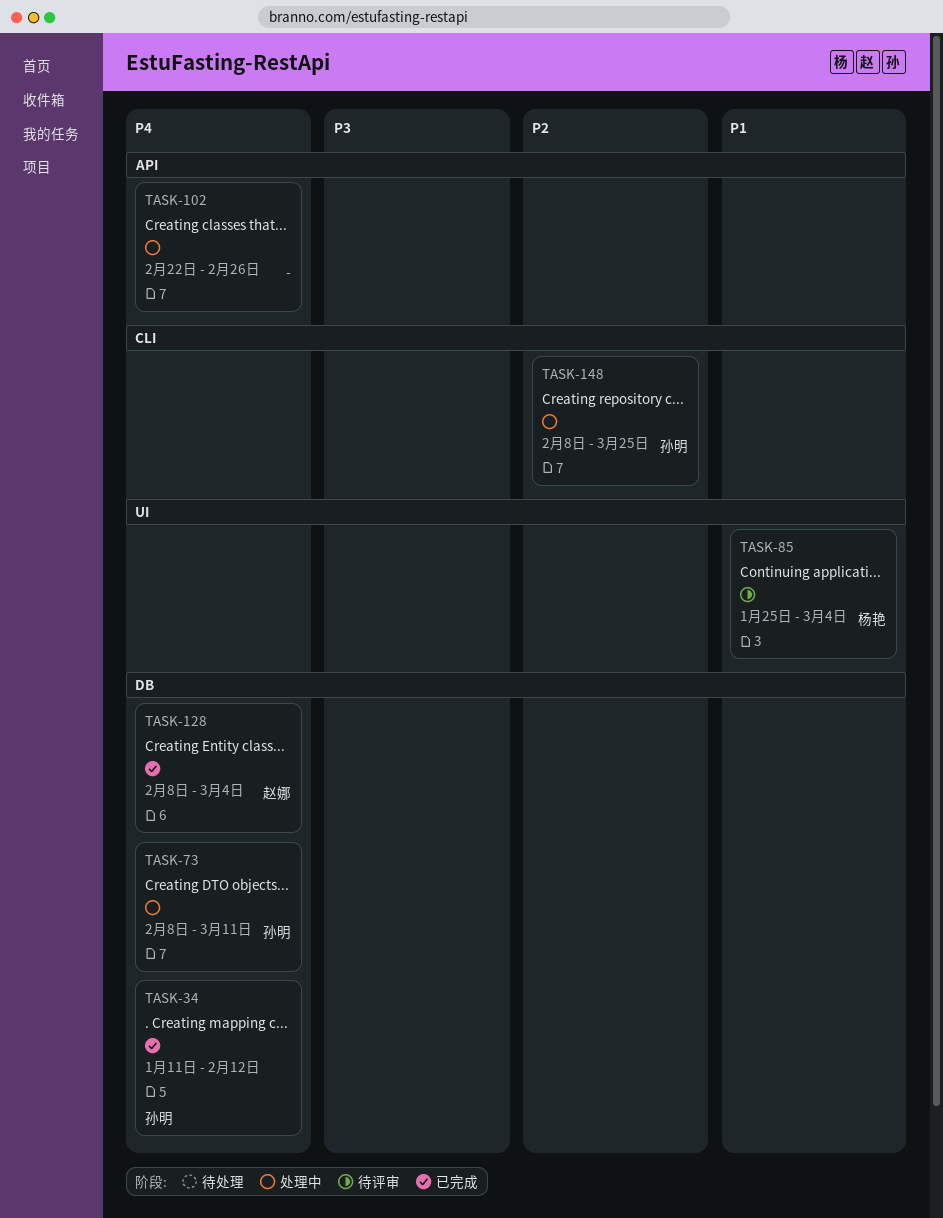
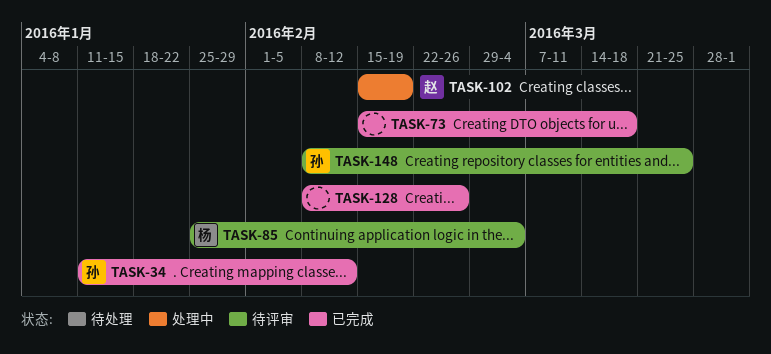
TASK-73, status: 处理中 -> 已完成
TASK-73, owner: 孙明 -> none
TASK-73, start: Feb 8 -> Feb 15
TASK-73, due: Mar 11 -> Mar 18
TASK-102, owner: none -> 赵娜
TASK-102, start: Feb 22 -> Feb 15
TASK-102, due: Feb 26 -> Feb 19
TASK-128, owner: 赵娜 -> none
TASK-128, due: Mar 4 -> Feb 26
TASK-148, status: 处理中 -> 待评审

